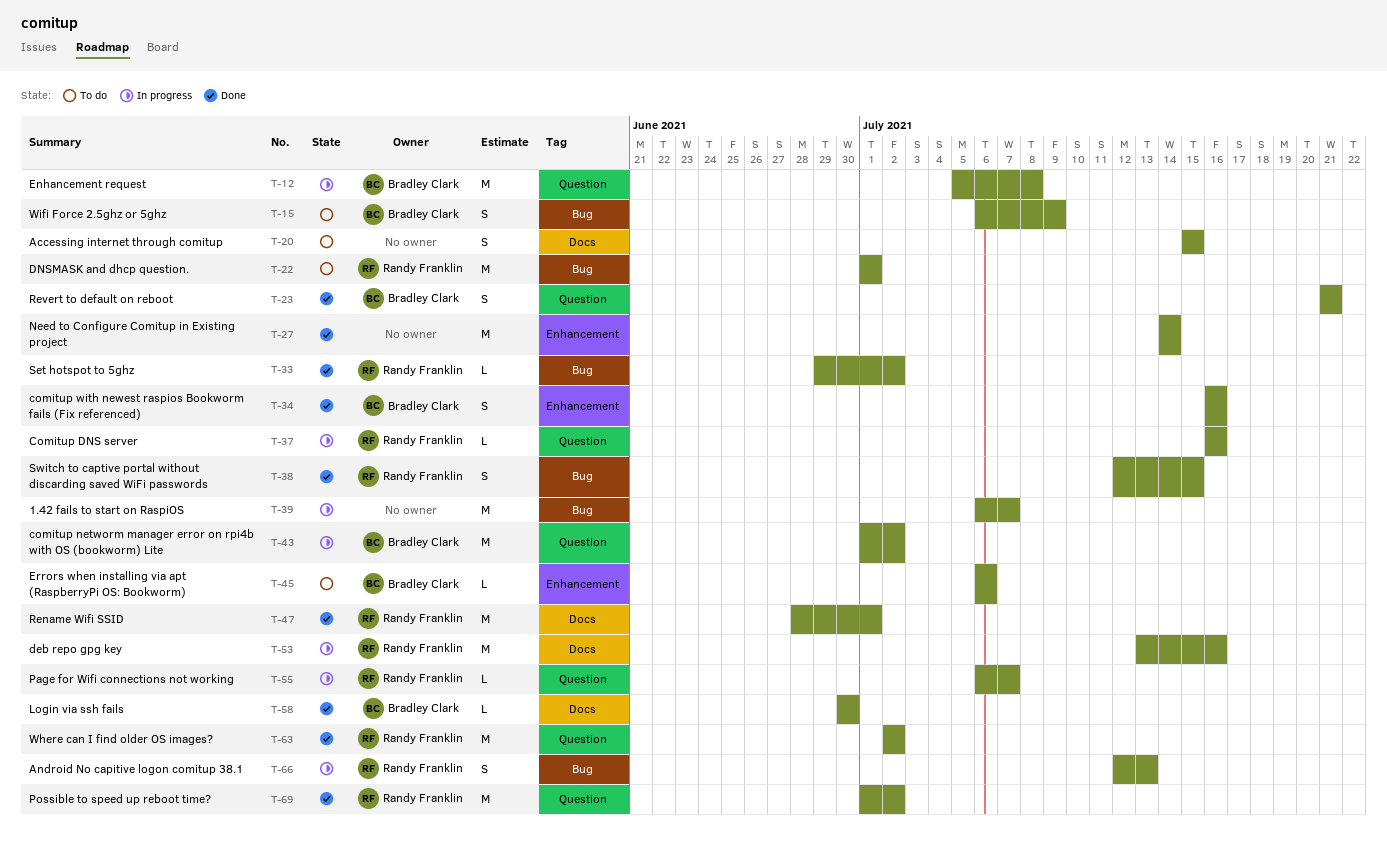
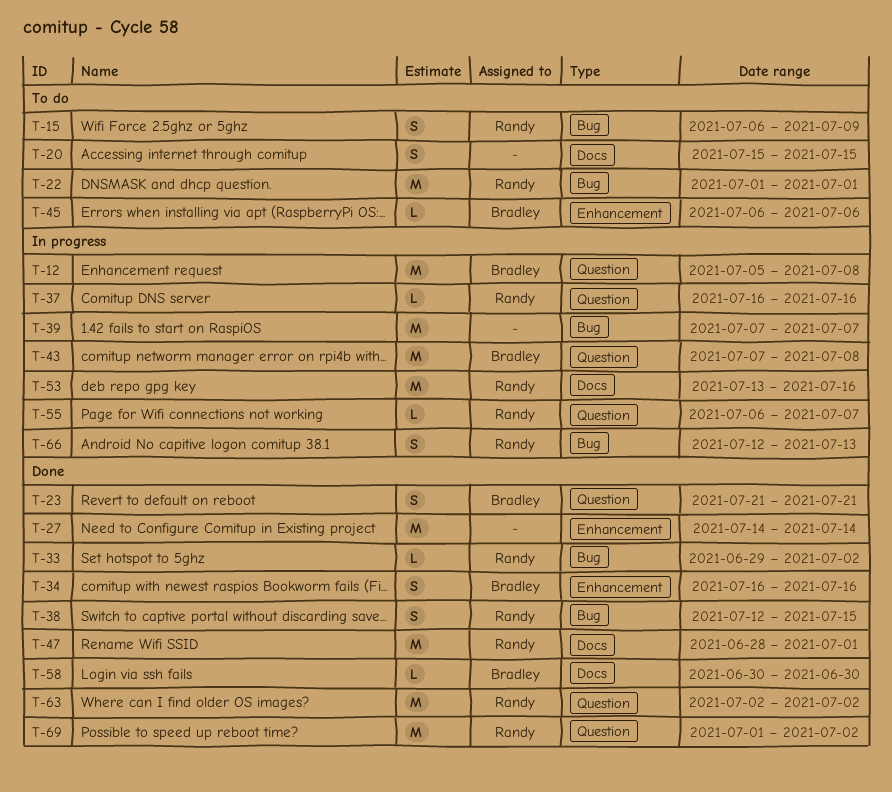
T-15, owner: Bradley Clark -> Randy Franklin
T-39, start: Jul 6 -> Jul 7
T-43, start: Jul 1 -> Jul 7
T-43, due: Jul 2 -> Jul 8

